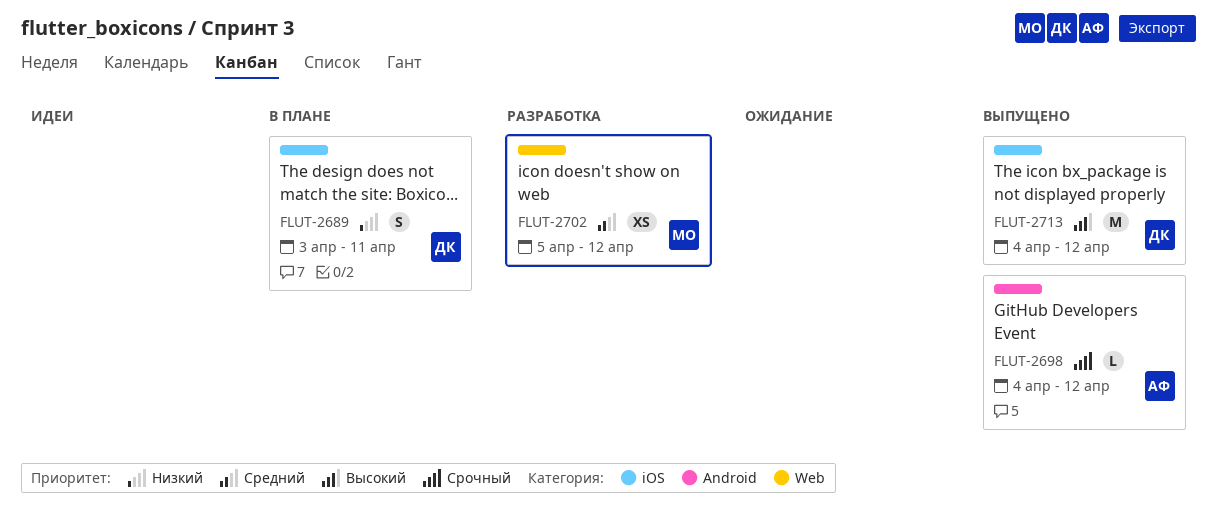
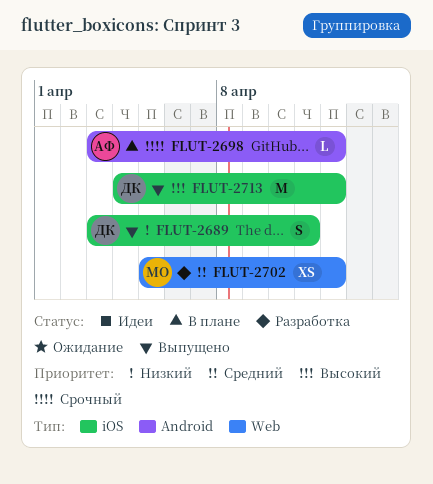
FLUT-2689, status: В плане -> Выпущено
FLUT-2698, status: Выпущено -> В плане
FLUT-2698, start: Apr 4 -> Apr 3

